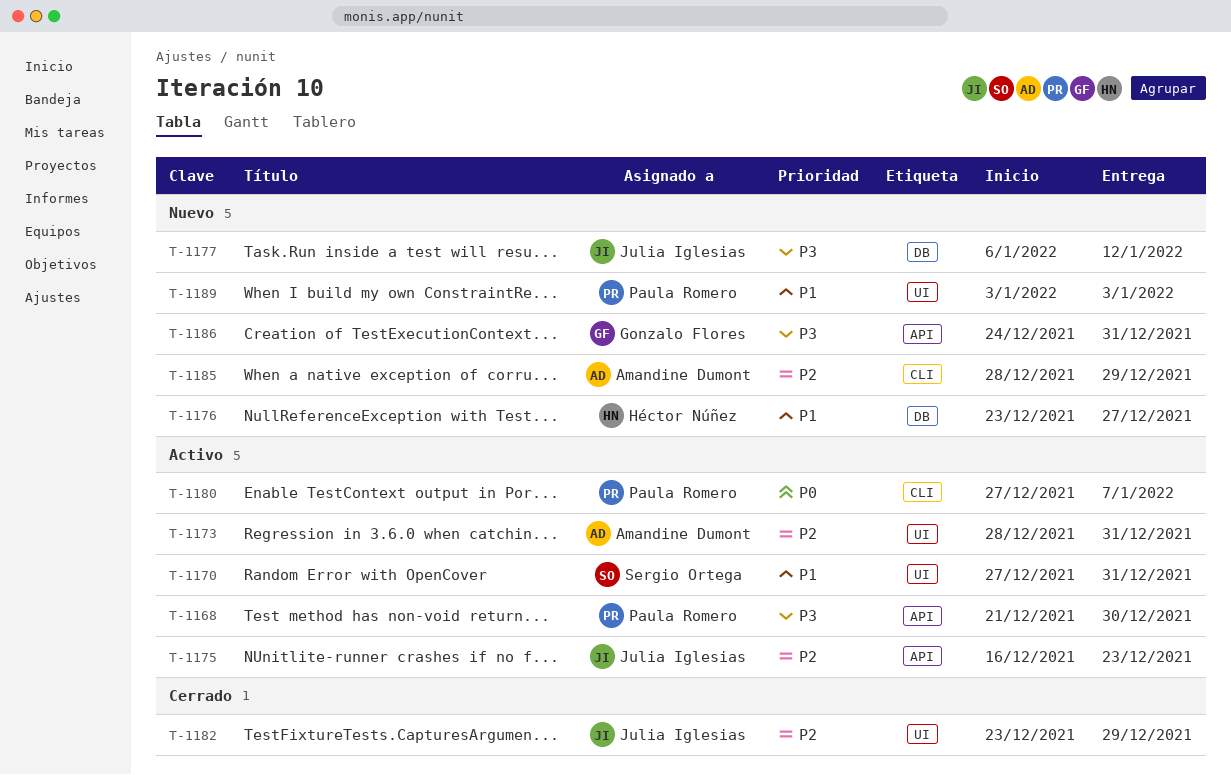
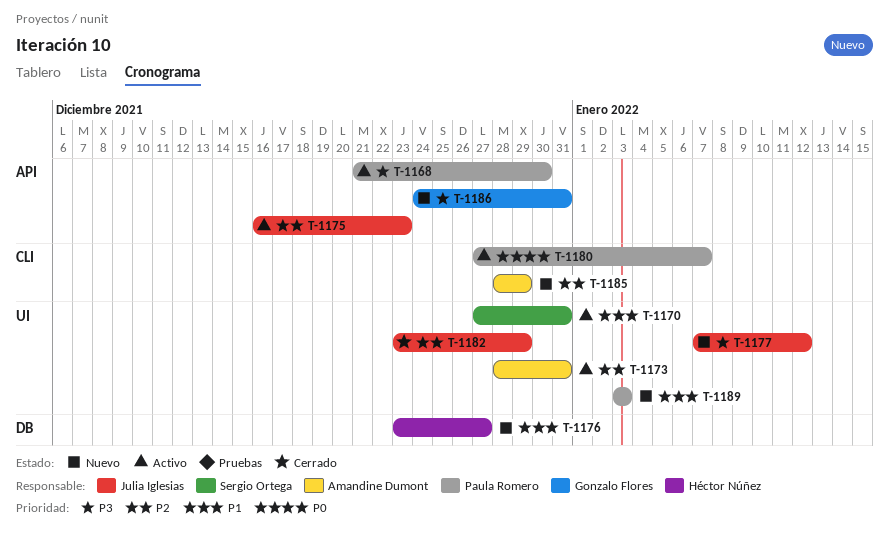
T-1177, label: DB -> UI
T-1177, start: Jan 6 -> Jan 7

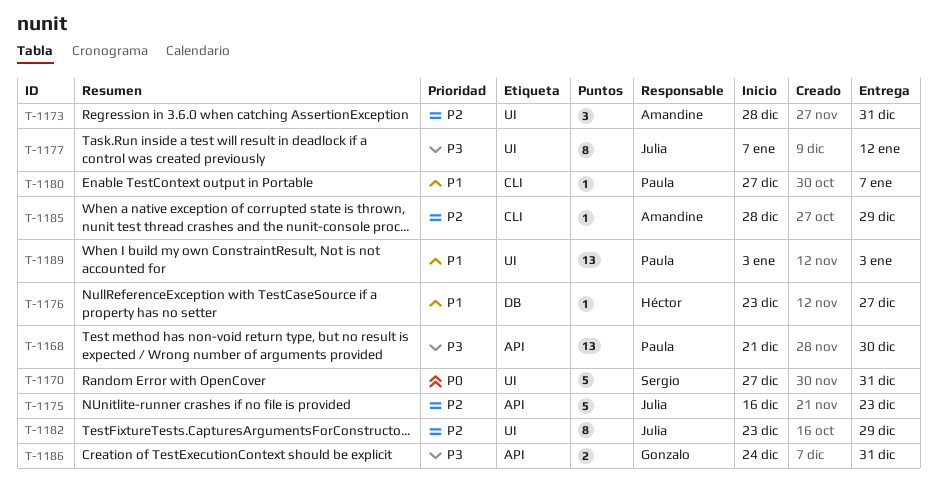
T-1170, priority: P1 -> P0
T-1180, priority: P0 -> P1

